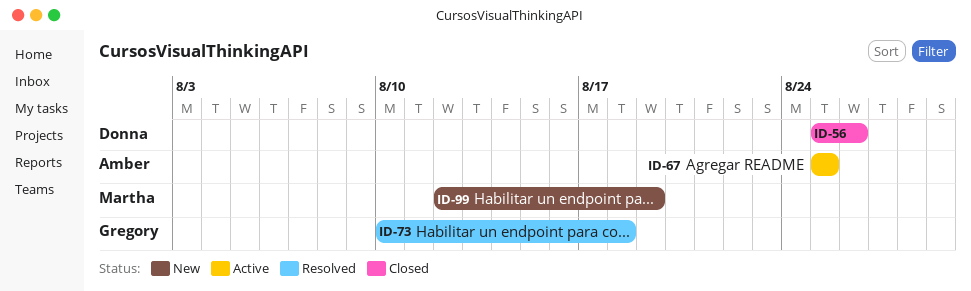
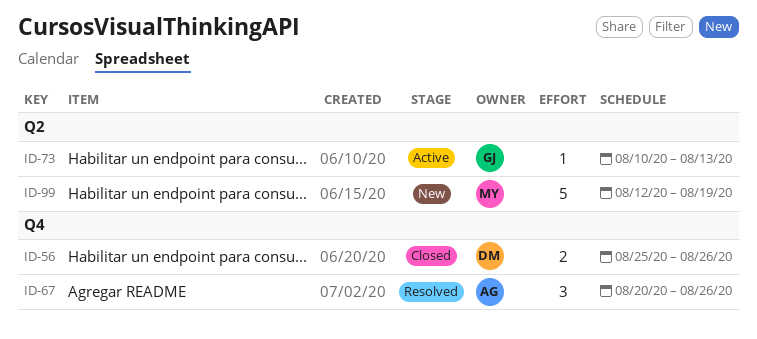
ID-67, status: Active -> Resolved
ID-67, start: Aug 25 -> Aug 20
ID-67, due: Aug 25 -> Aug 26
ID-73, status: Resolved -> Active
ID-73, due: Aug 18 -> Aug 13

